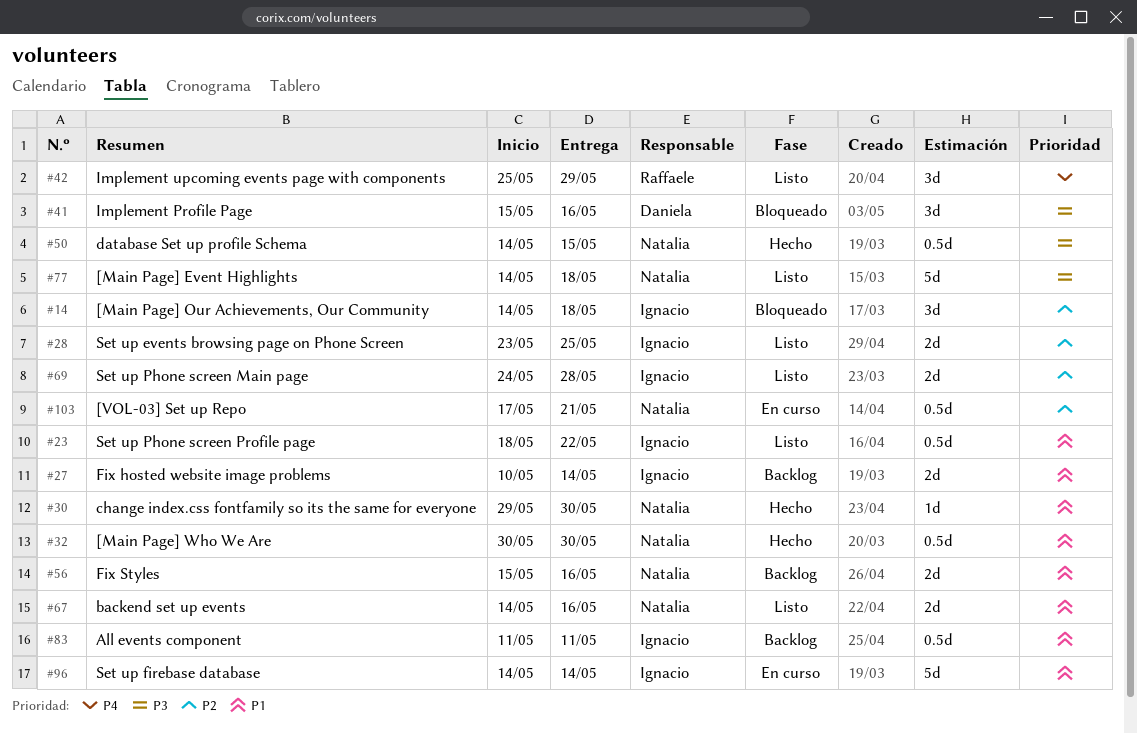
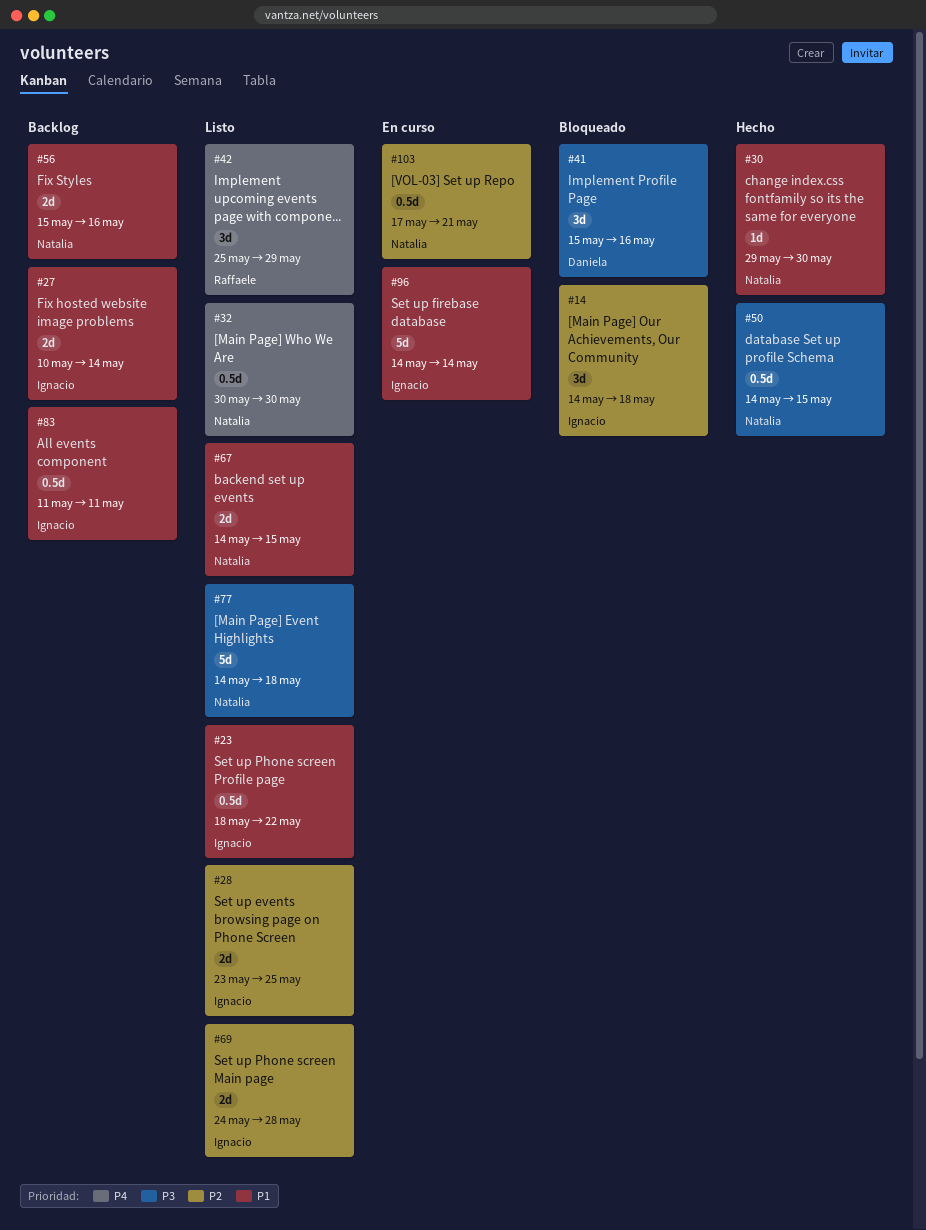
#32, status: Hecho -> Listo
#32, priority: P1 -> P4
#67, due: May 16 -> May 15

